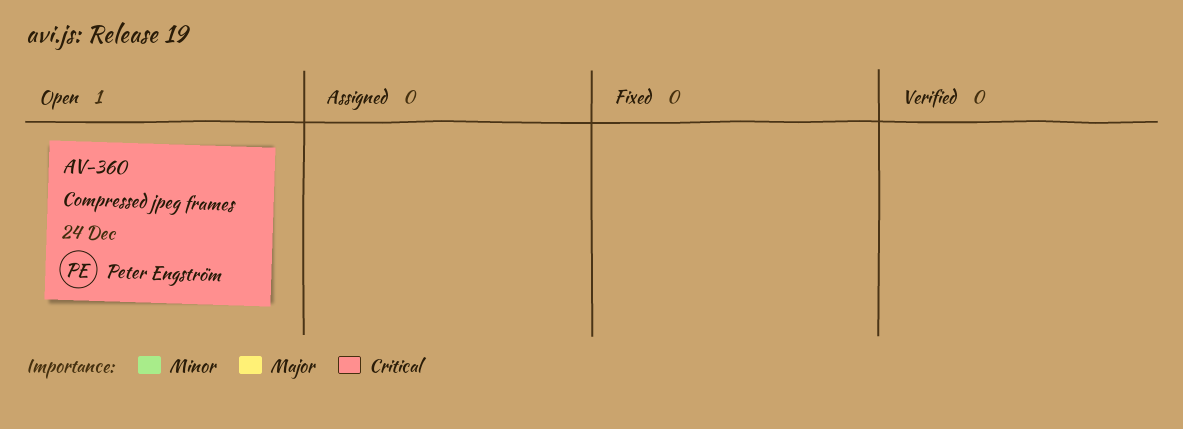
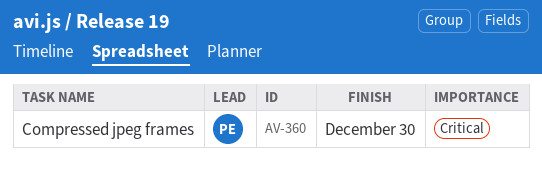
AV-360, due: Dec 24 -> Dec 30

